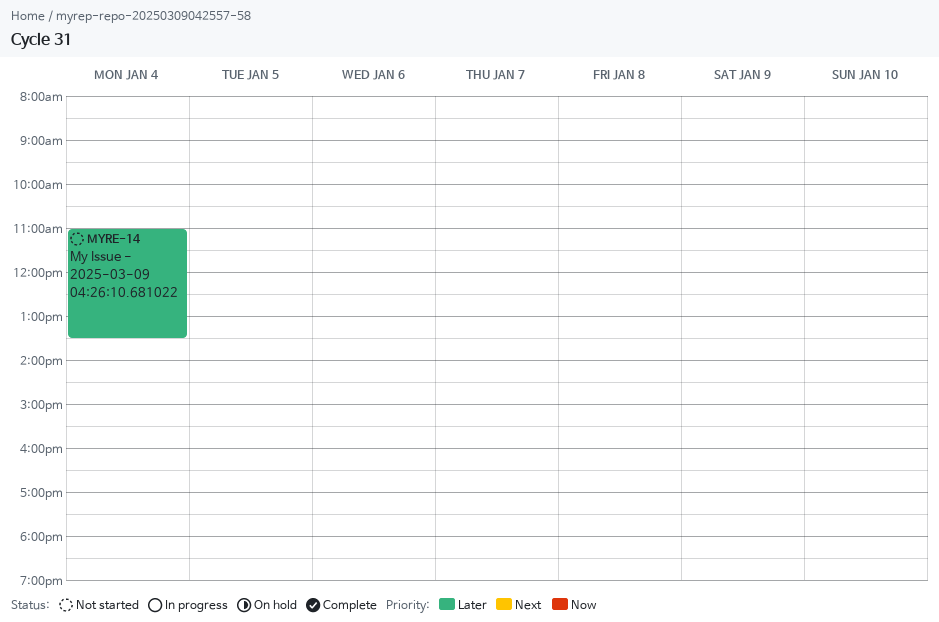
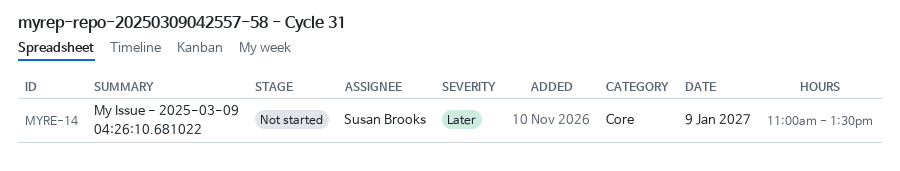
MYRE-14, day: Jan 4 -> Jan 9

